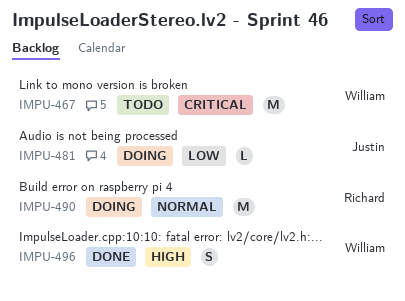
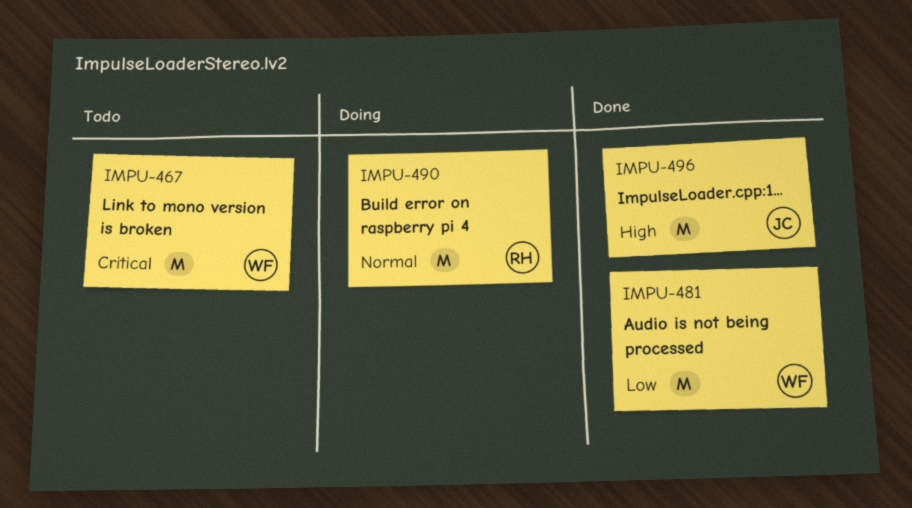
IMPU-481, status: Doing -> Done
IMPU-481, owner: Justin -> William
IMPU-481, estimate: L -> M
IMPU-496, owner: William -> Justin
IMPU-496, estimate: S -> M

